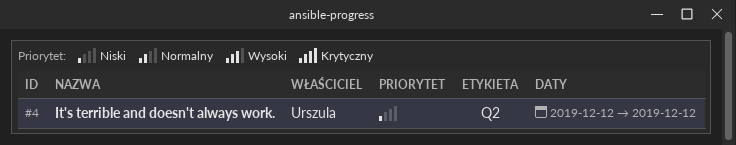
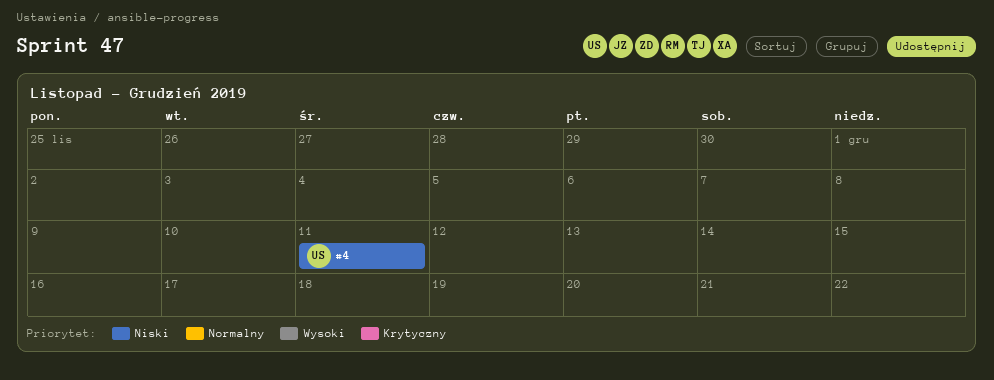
#4, start: Dec 12 -> Dec 11
#4, due: Dec 12 -> Dec 11

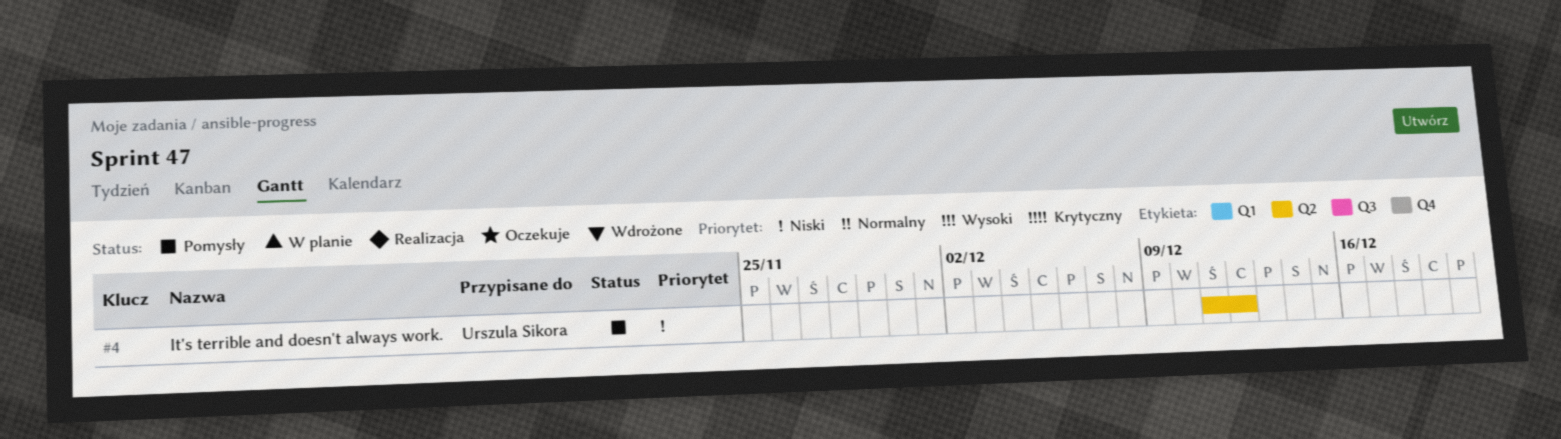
#4, due: Dec 11 -> Dec 12

